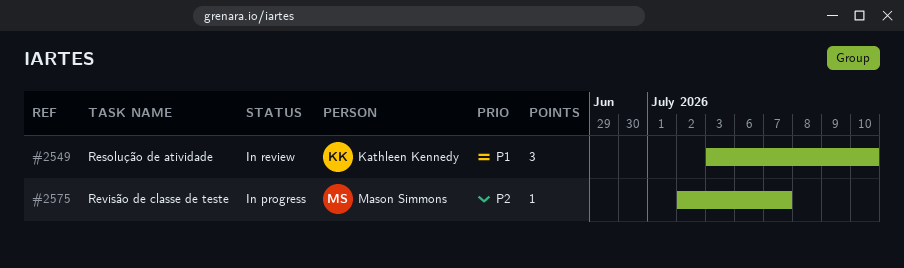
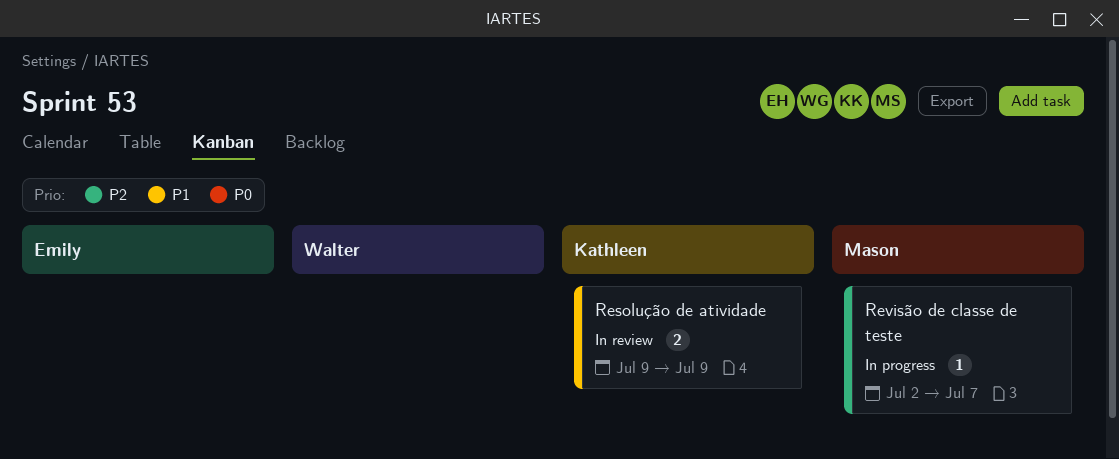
Resolução de atividade, estimate: 3 -> 2
Resolução de atividade, start: Jul 3 -> Jul 9
Resolução de atividade, due: Jul 10 -> Jul 9

